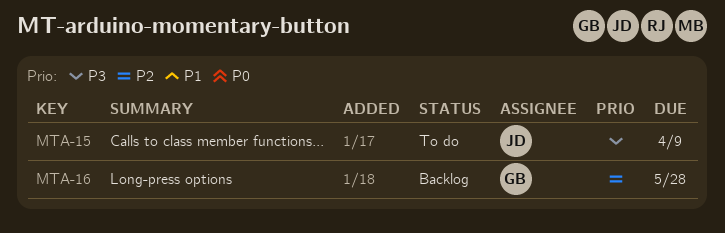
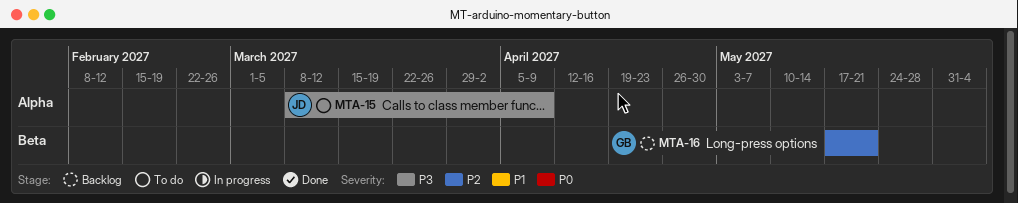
MTA-16, due: May 28 -> May 21

